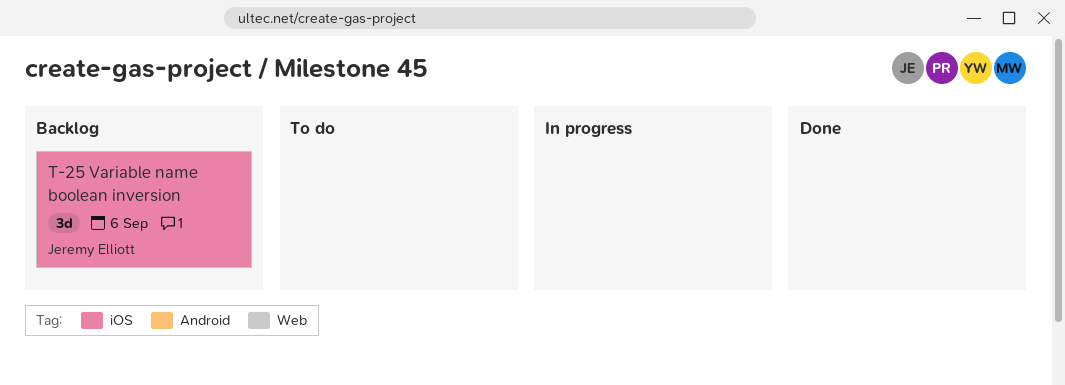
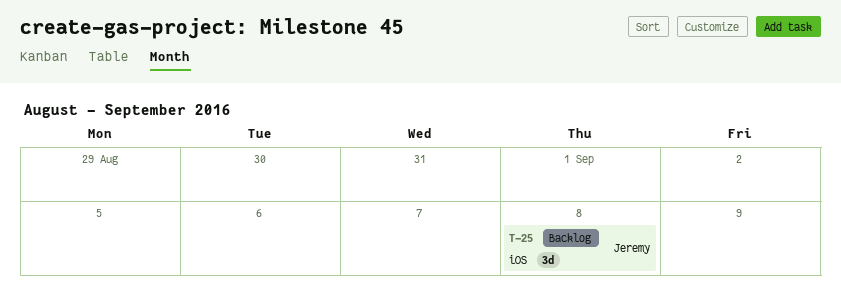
T-25, due: Sep 6 -> Sep 8

